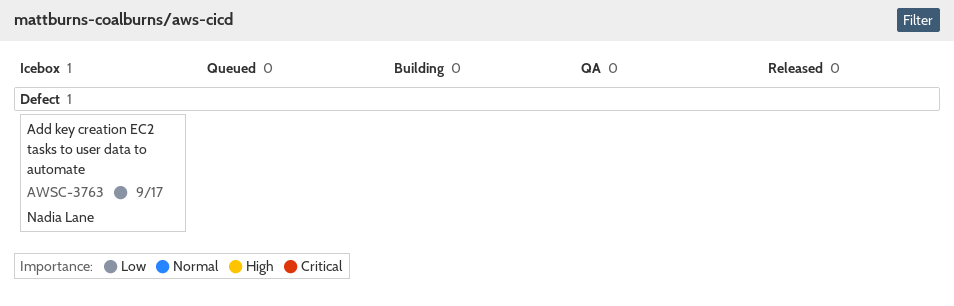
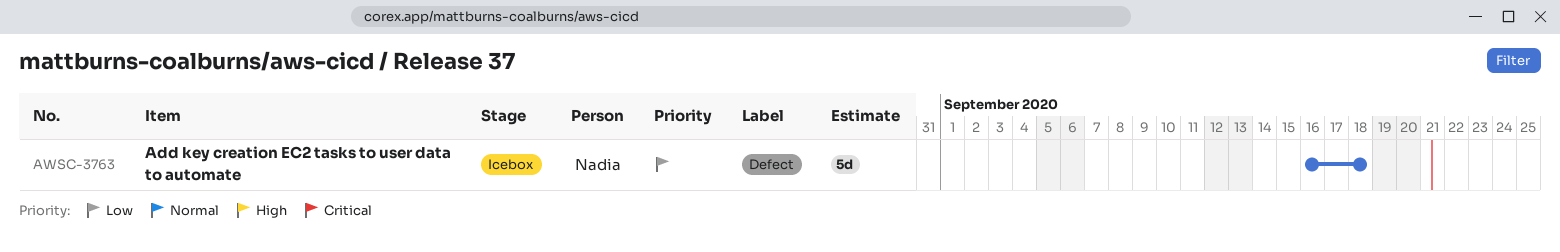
AWSC-3763, due: Sep 17 -> Sep 18

